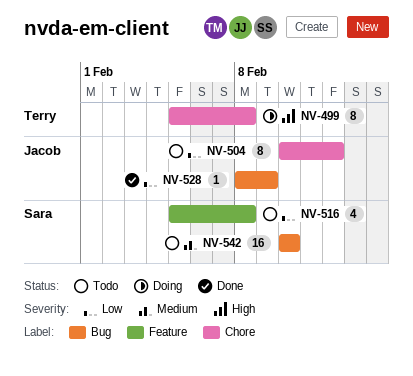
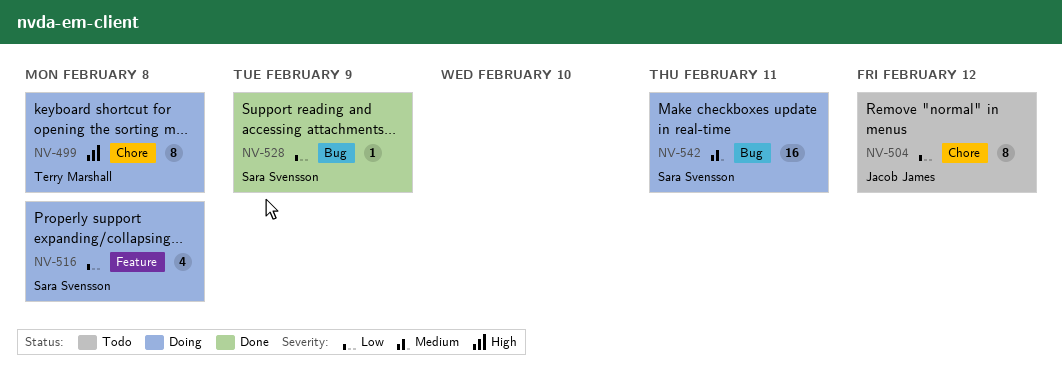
NV-516, status: Todo -> Doing
NV-528, owner: Jacob James -> Sara Svensson
NV-542, status: Todo -> Doing
NV-542, due: Feb 10 -> Feb 11

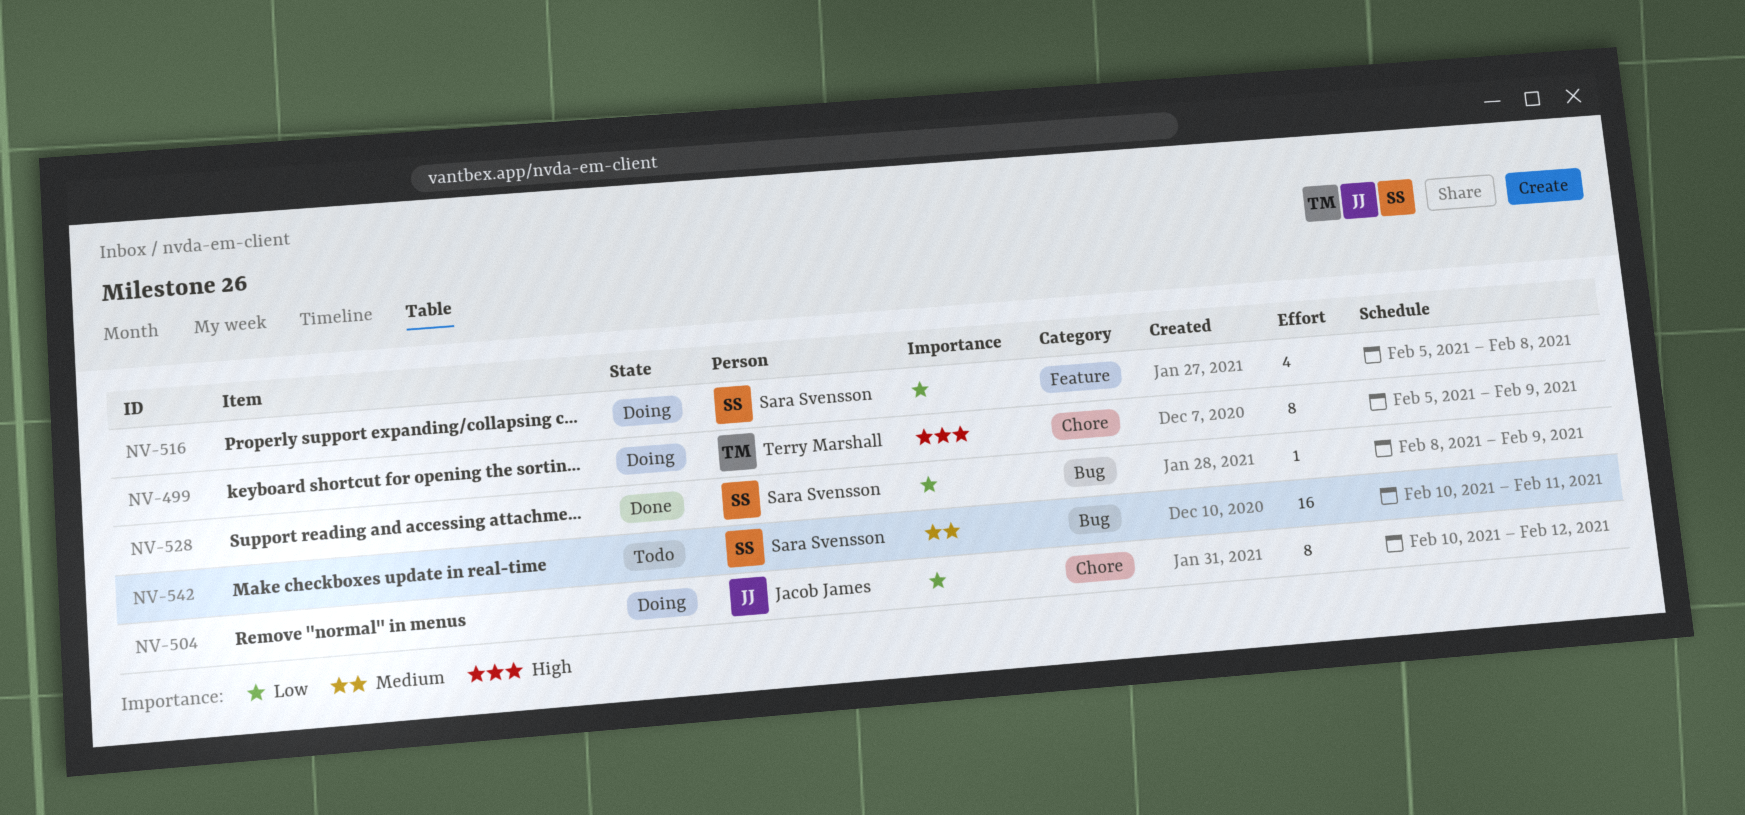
NV-499, due: Feb 8 -> Feb 9
NV-504, status: Todo -> Doing
NV-542, status: Doing -> Todo

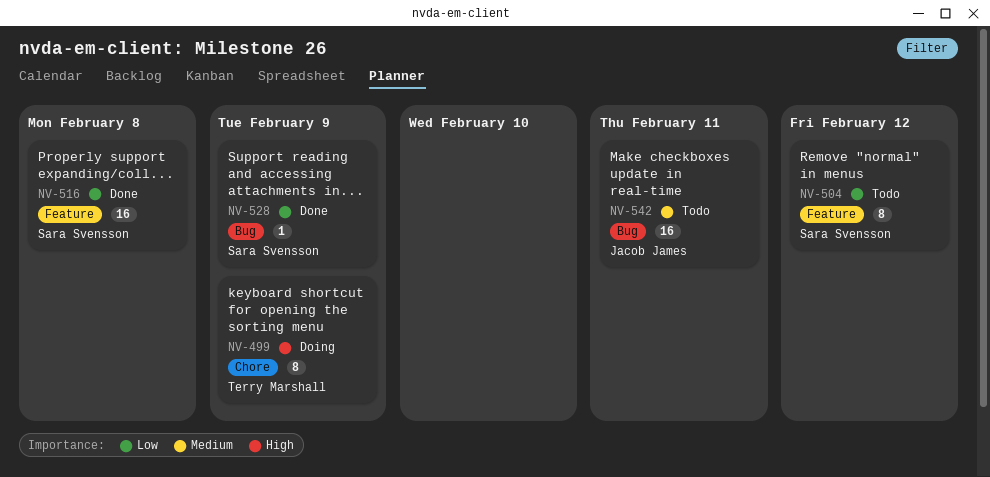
NV-504, status: Doing -> Todo
NV-504, owner: Jacob James -> Sara Svensson
NV-504, label: Chore -> Feature
NV-516, status: Doing -> Done
NV-516, estimate: 4 -> 16
NV-542, owner: Sara Svensson -> Jacob James

